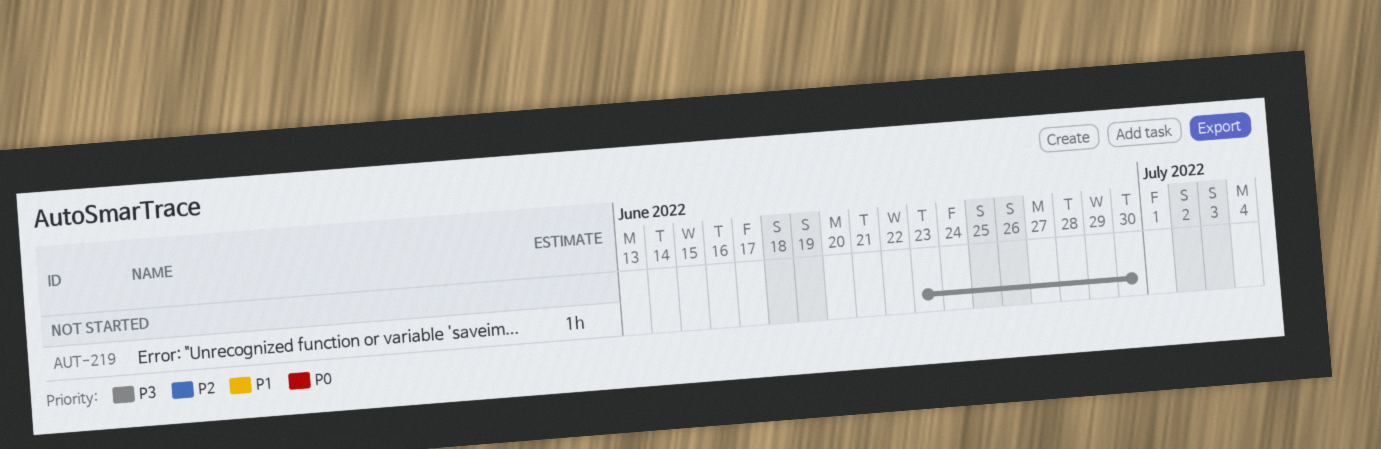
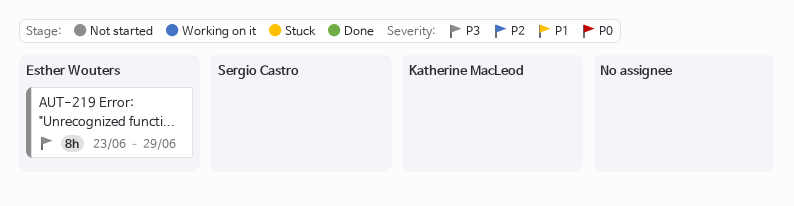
AUT-219, estimate: 1h -> 8h
AUT-219, due: Jun 30 -> Jun 29

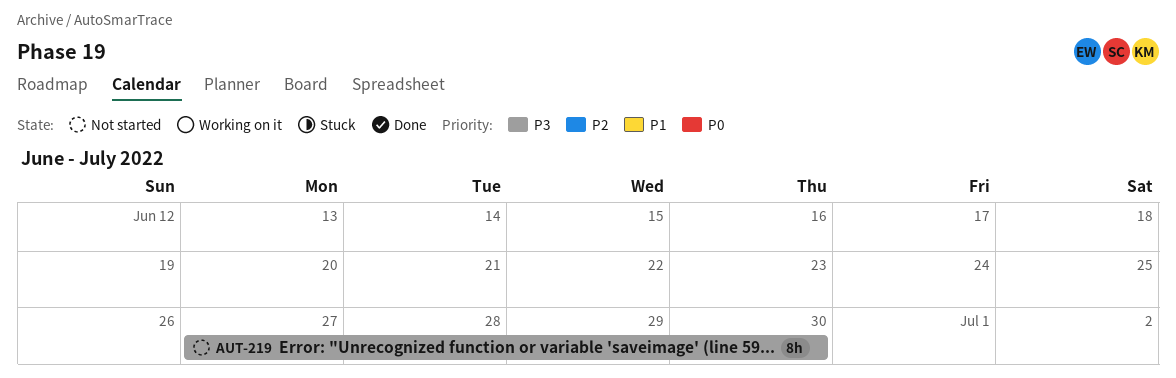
AUT-219, start: Jun 23 -> Jun 27
AUT-219, due: Jun 29 -> Jun 30

